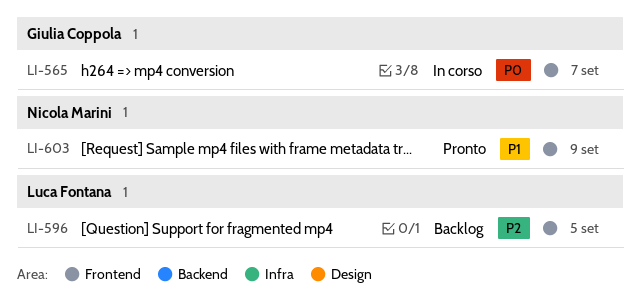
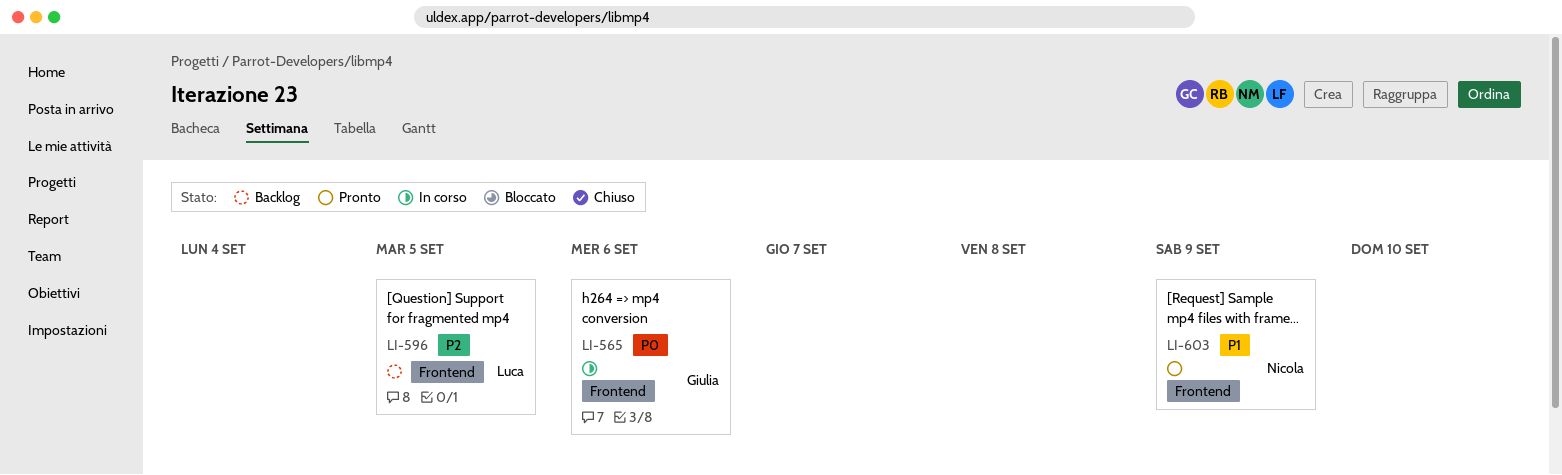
LI-565, due: Sep 7 -> Sep 6

